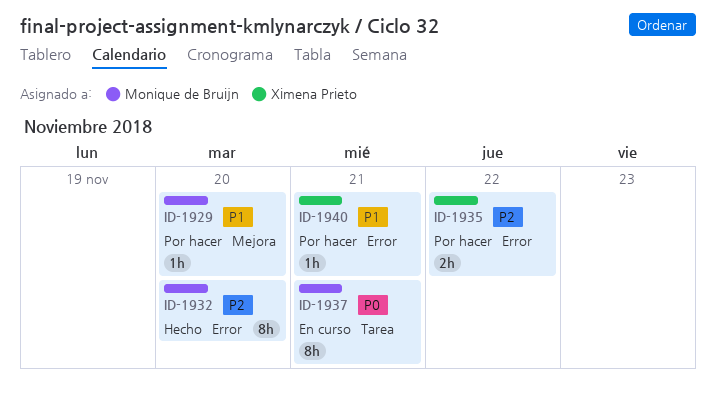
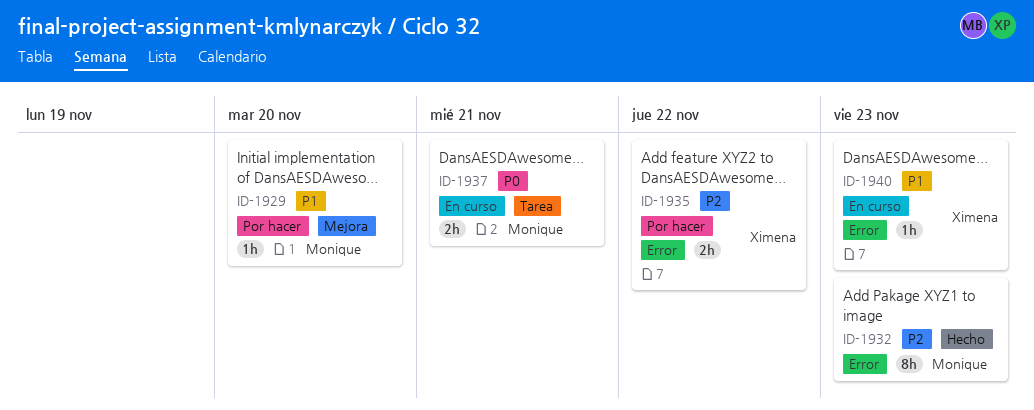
ID-1932, due: Nov 20 -> Nov 23
ID-1937, estimate: 8h -> 2h
ID-1940, status: Por hacer -> En curso
ID-1940, due: Nov 21 -> Nov 23

